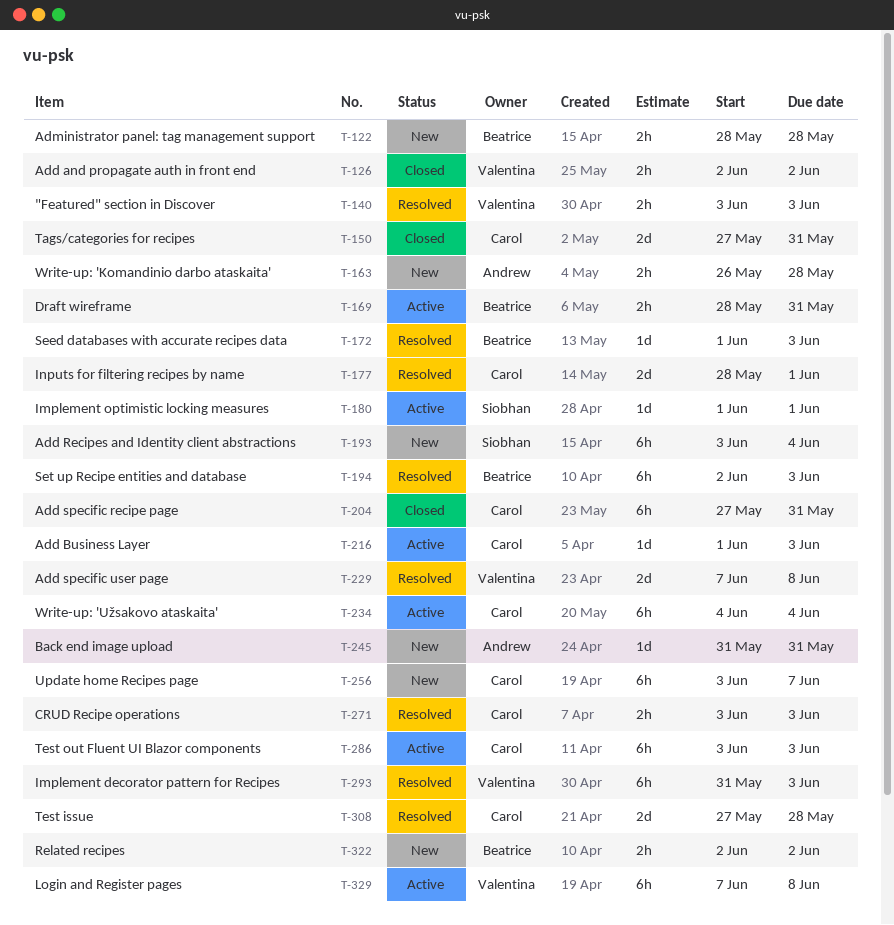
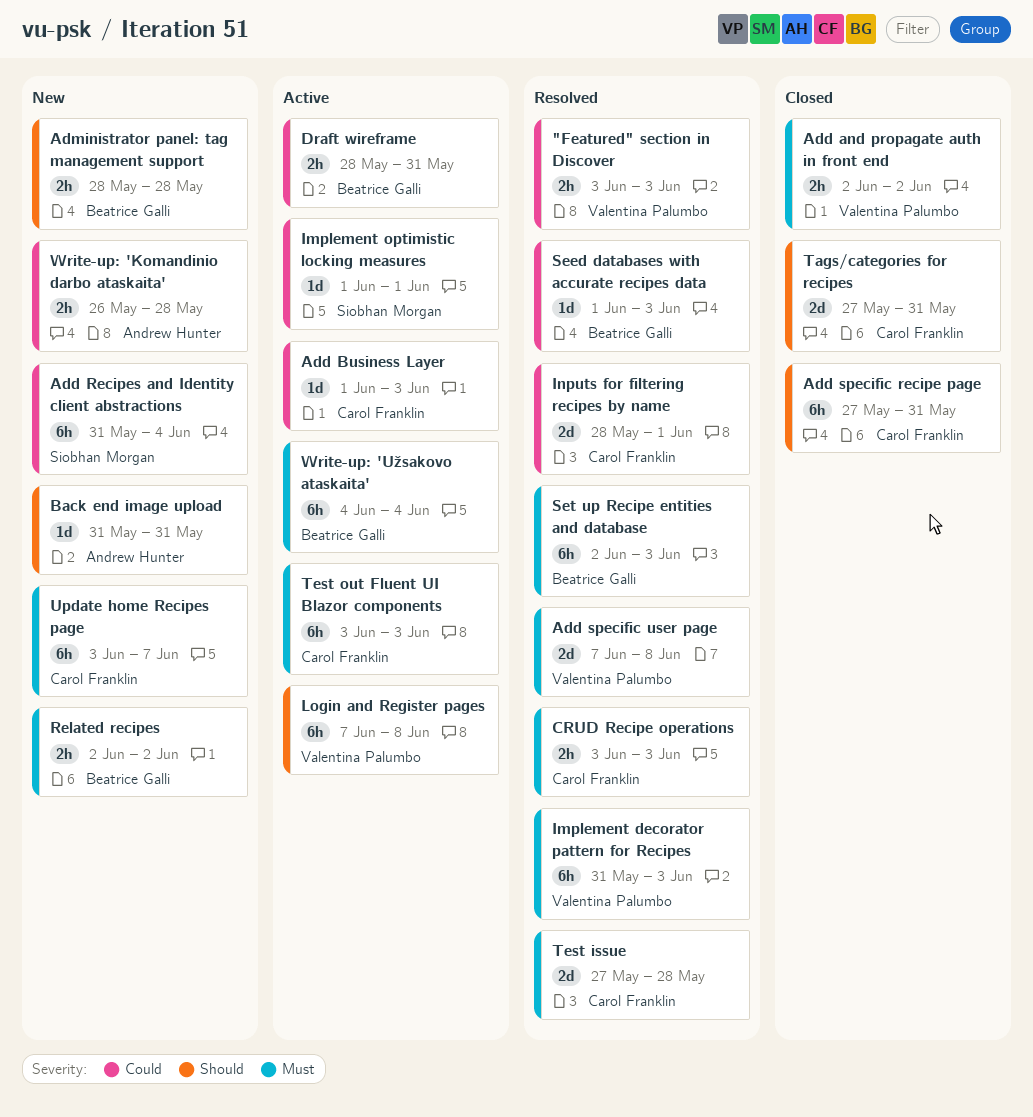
Add Recipes and Identity client abstractions, start: Jun 3 -> May 31
Write-up: 'Užsakovo ataskaita', owner: Carol Franklin -> Beatrice Galli

